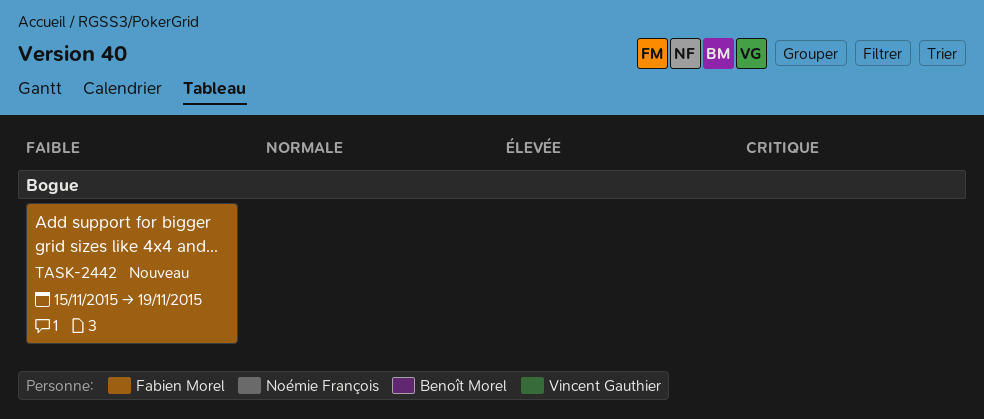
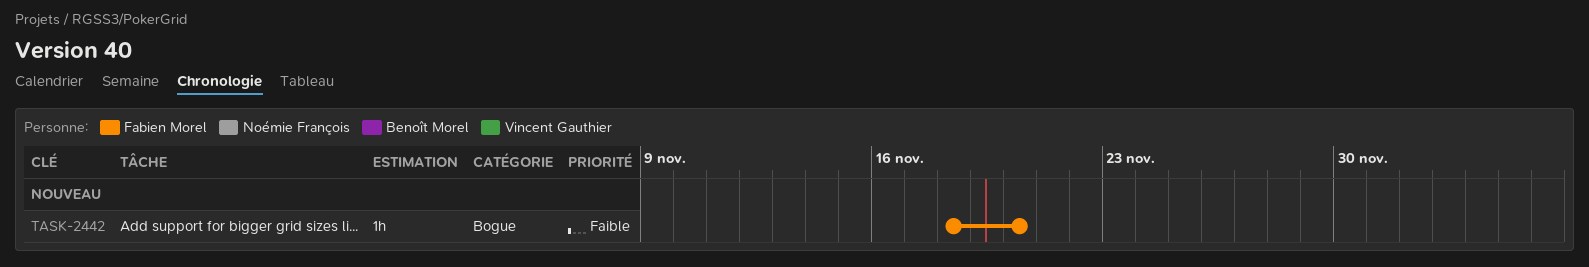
TASK-2442, start: Nov 15 -> Nov 18
TASK-2442, due: Nov 19 -> Nov 20

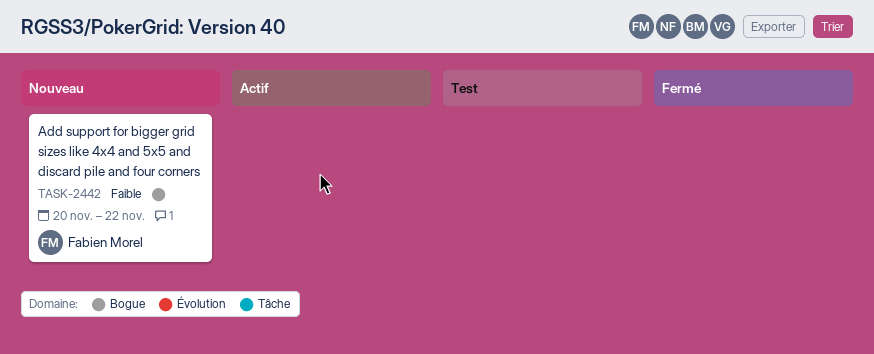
TASK-2442, start: Nov 18 -> Nov 20
TASK-2442, due: Nov 20 -> Nov 22

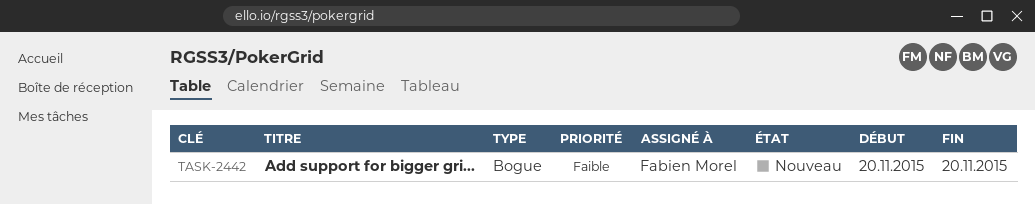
TASK-2442, due: Nov 22 -> Nov 20

